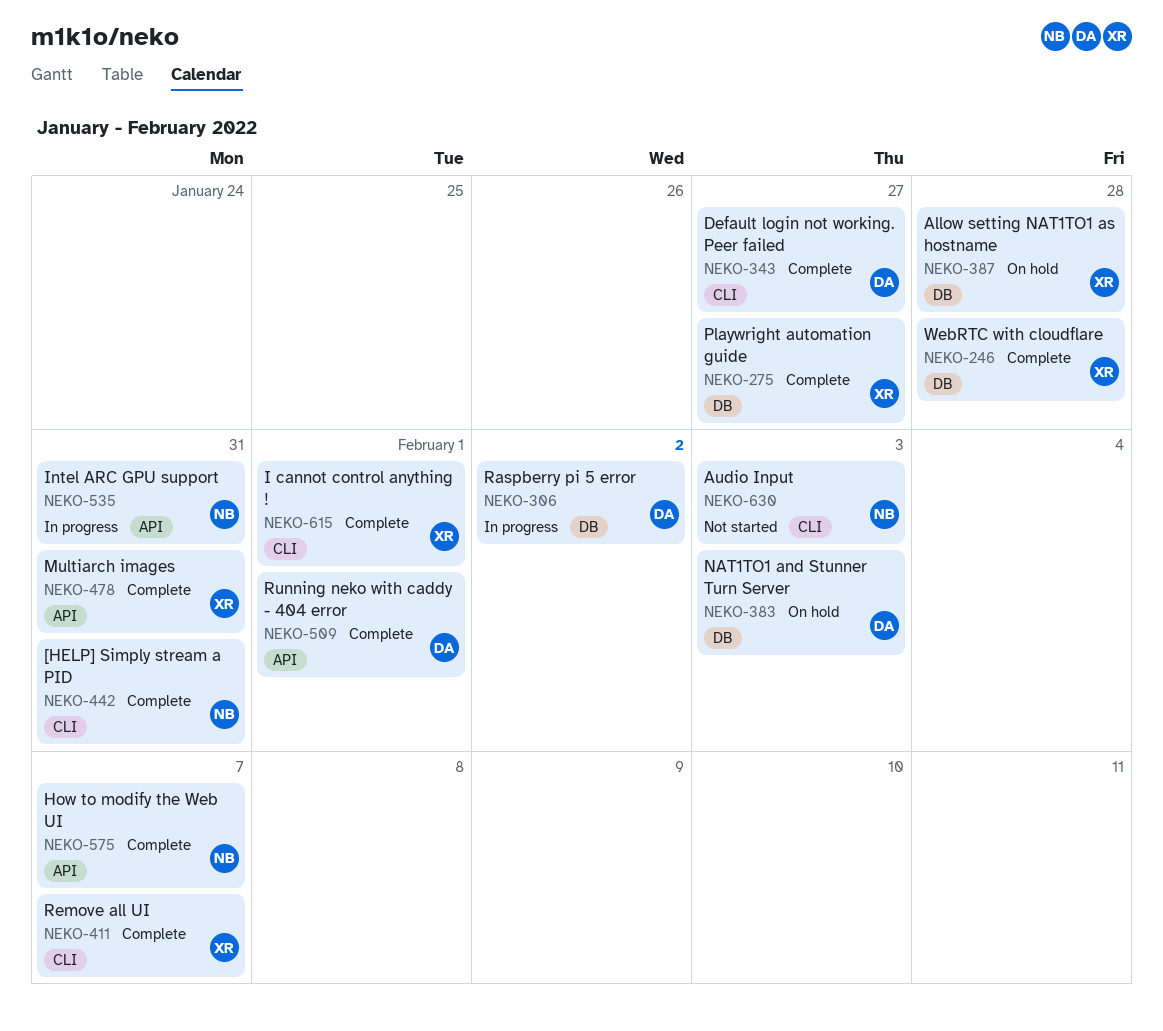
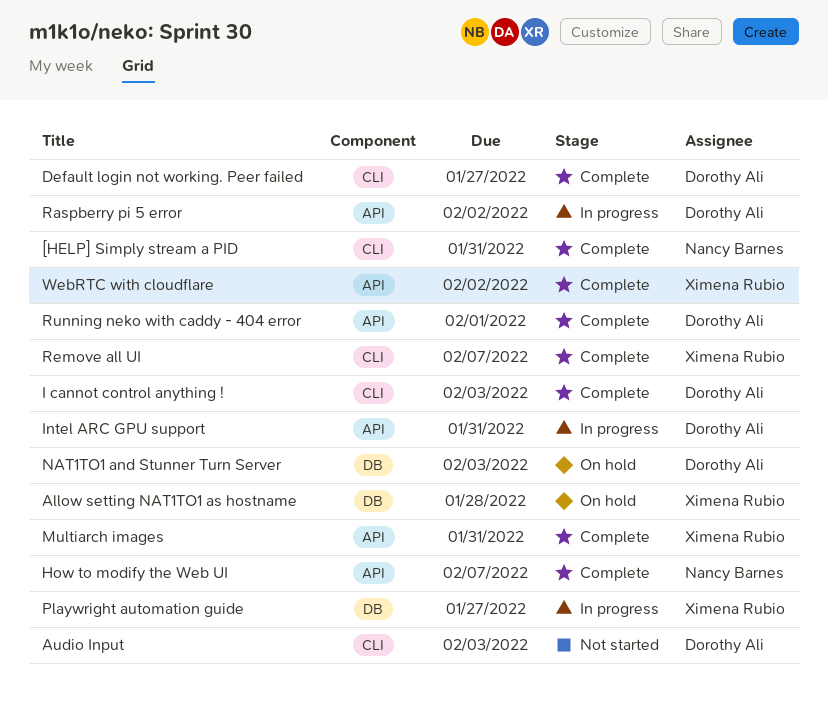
Audio Input, owner: Nancy Barnes -> Dorothy Ali
I cannot control anything !, owner: Ximena Rubio -> Dorothy Ali
I cannot control anything !, due: Feb 1 -> Feb 3
Intel ARC GPU support, owner: Nancy Barnes -> Dorothy Ali
Playwright automation guide, status: Complete -> In progress
Raspberry pi 5 error, label: DB -> API
WebRTC with cloudflare, label: DB -> API
WebRTC with cloudflare, due: Jan 28 -> Feb 2

